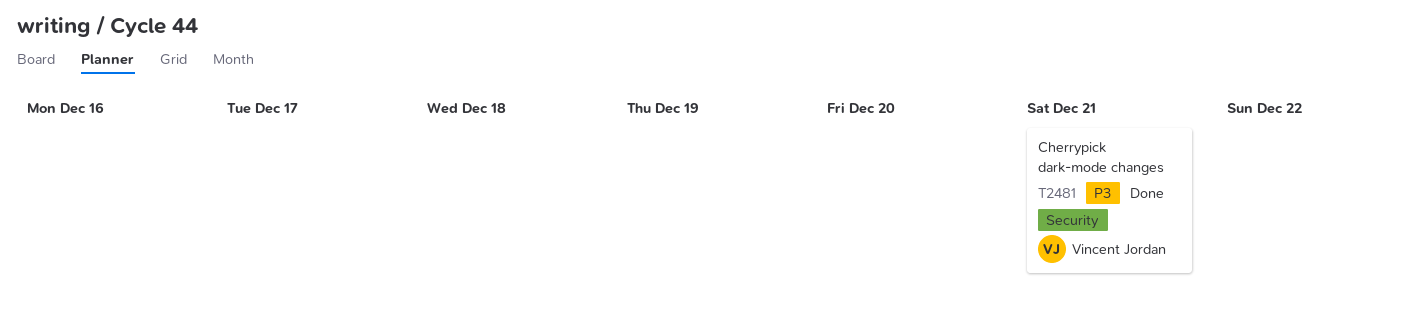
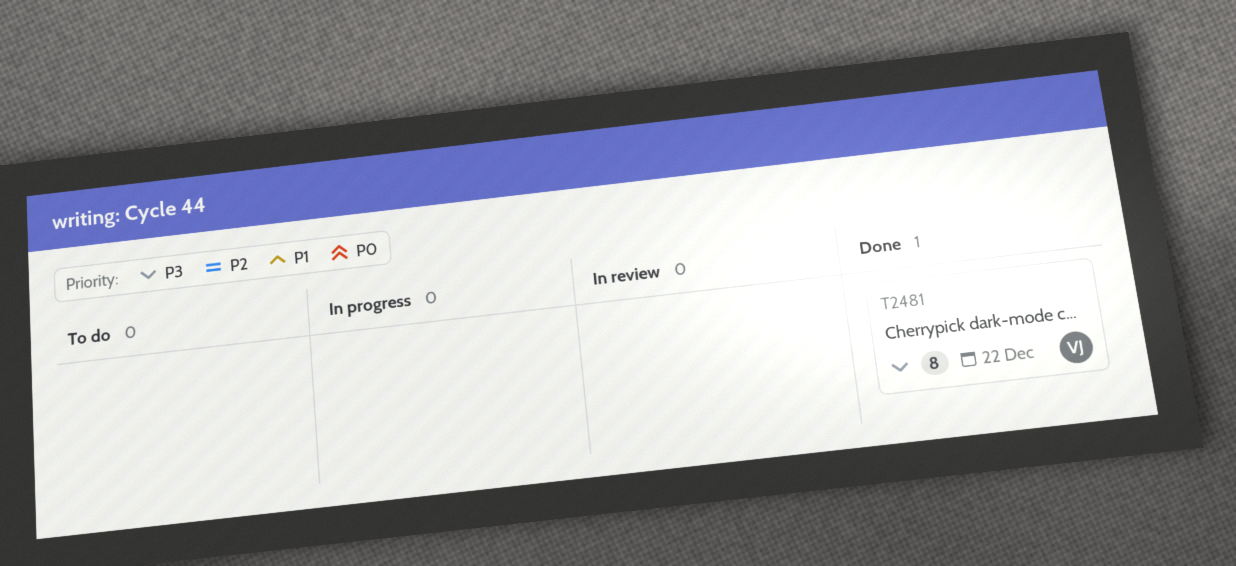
T2481, due: Dec 21 -> Dec 22

